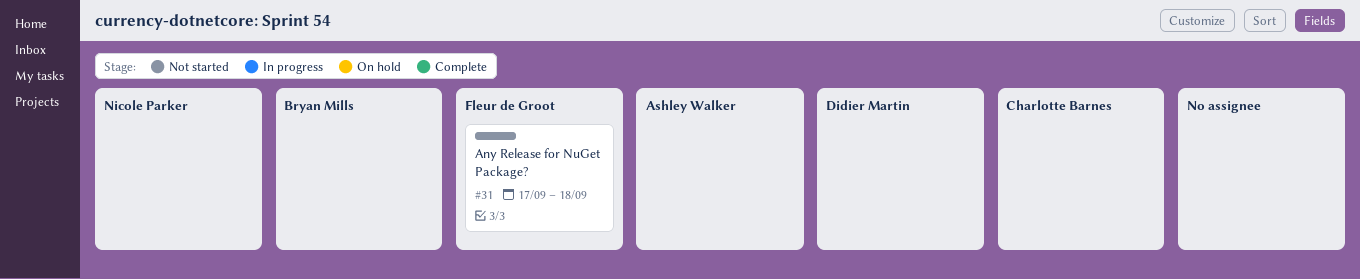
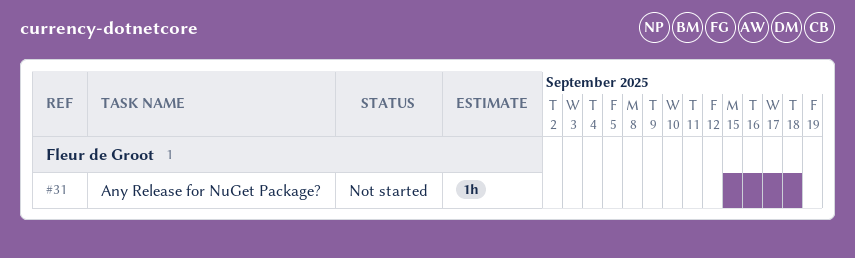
#31, start: Sep 17 -> Sep 15

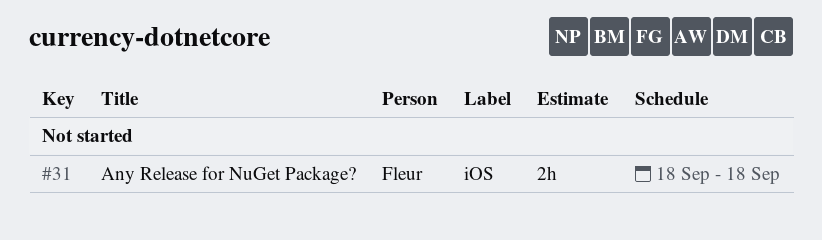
#31, estimate: 1h -> 2h
#31, start: Sep 15 -> Sep 18

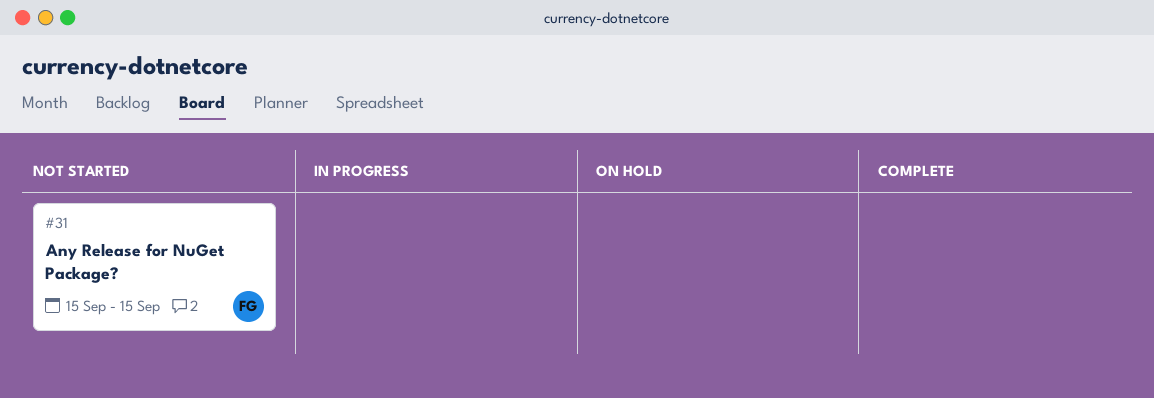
#31, start: Sep 18 -> Sep 15
#31, due: Sep 18 -> Sep 15

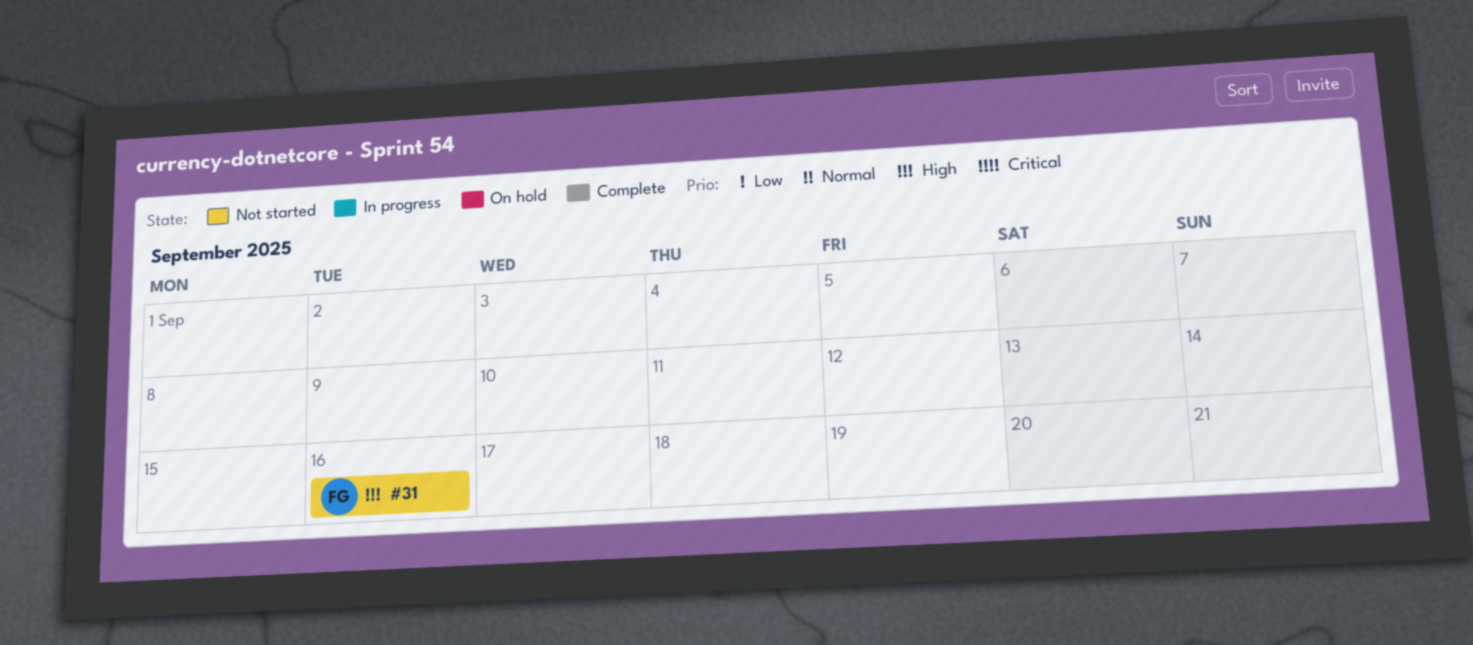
#31, start: Sep 15 -> Sep 16
#31, due: Sep 15 -> Sep 16

